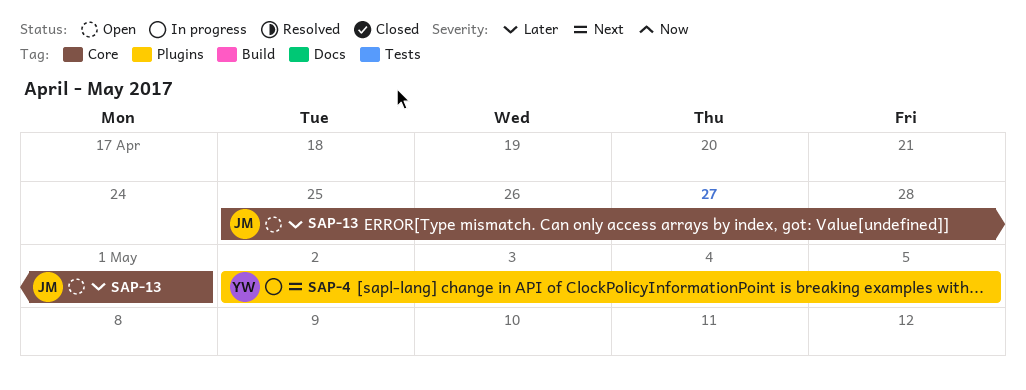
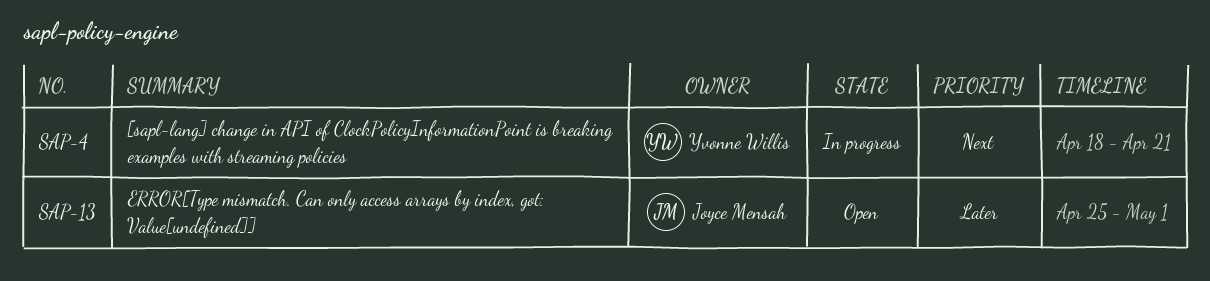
SAP-4, start: May 2 -> Apr 18
SAP-4, due: May 5 -> Apr 21

